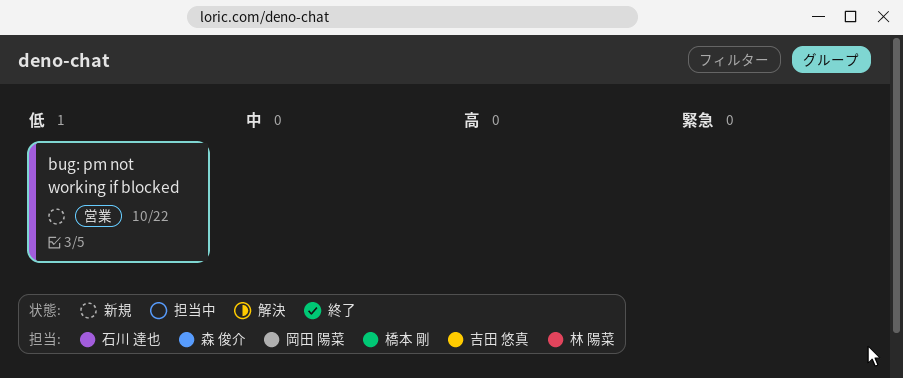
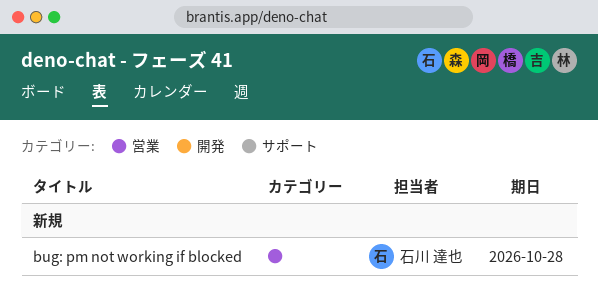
bug: pm not working if blocked, due: Oct 22 -> Oct 28

